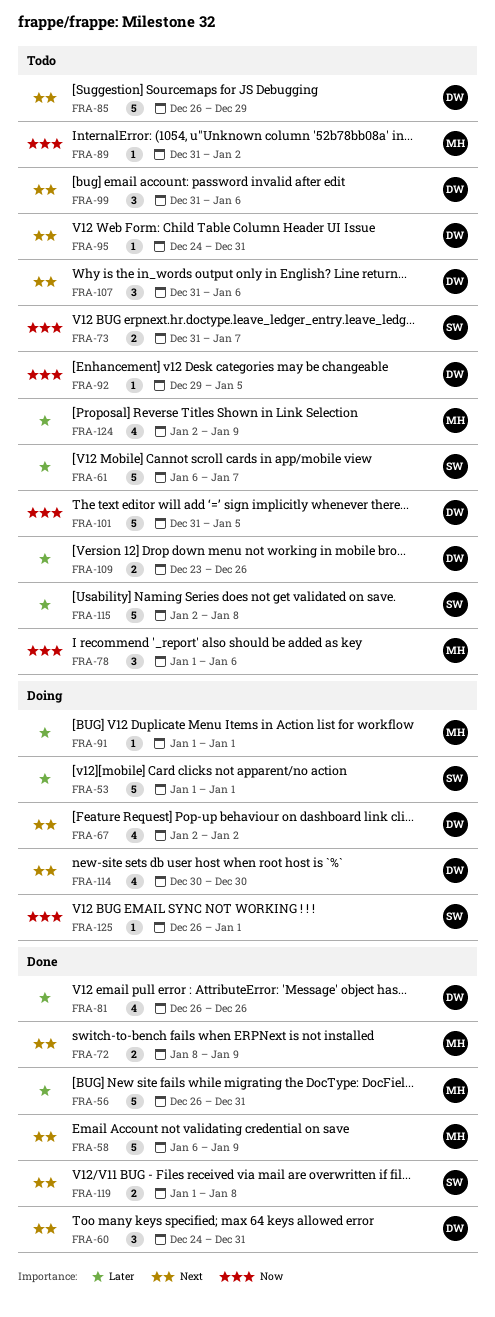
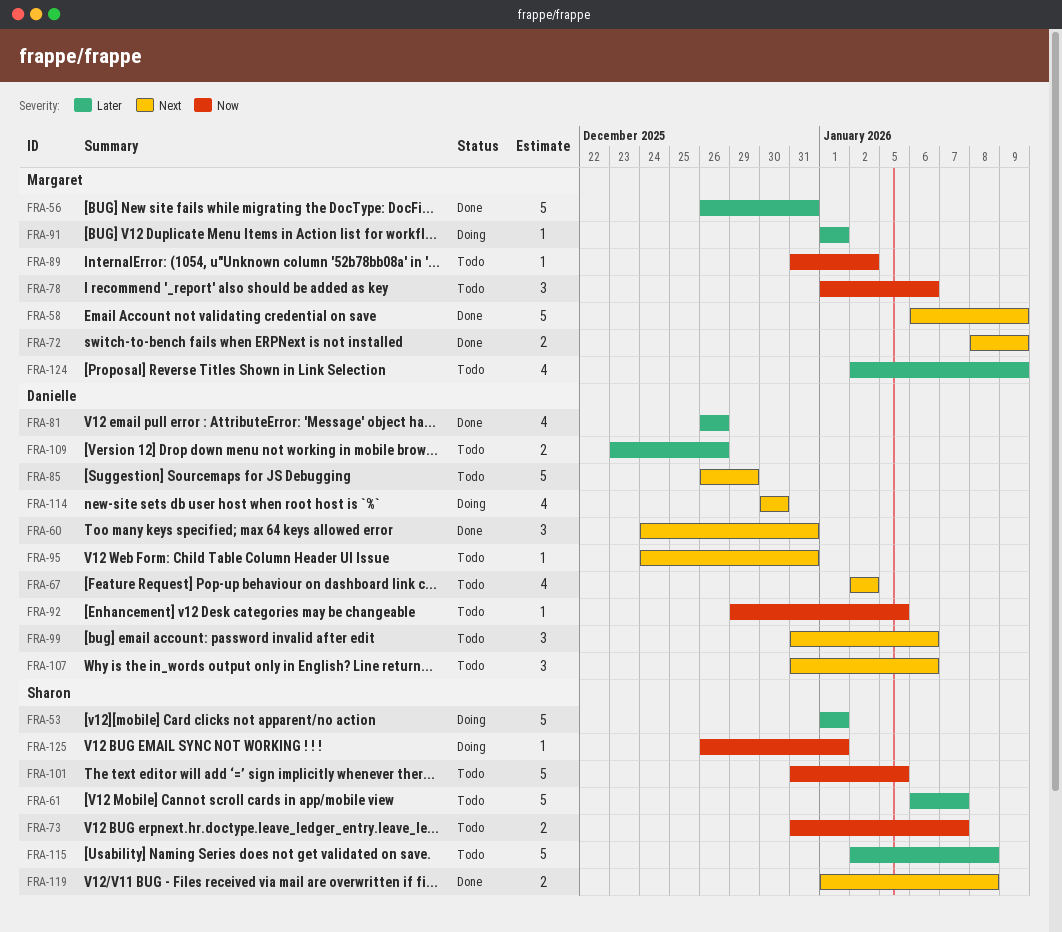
FRA-67, status: Doing -> Todo
FRA-101, owner: Danielle -> Sharon

